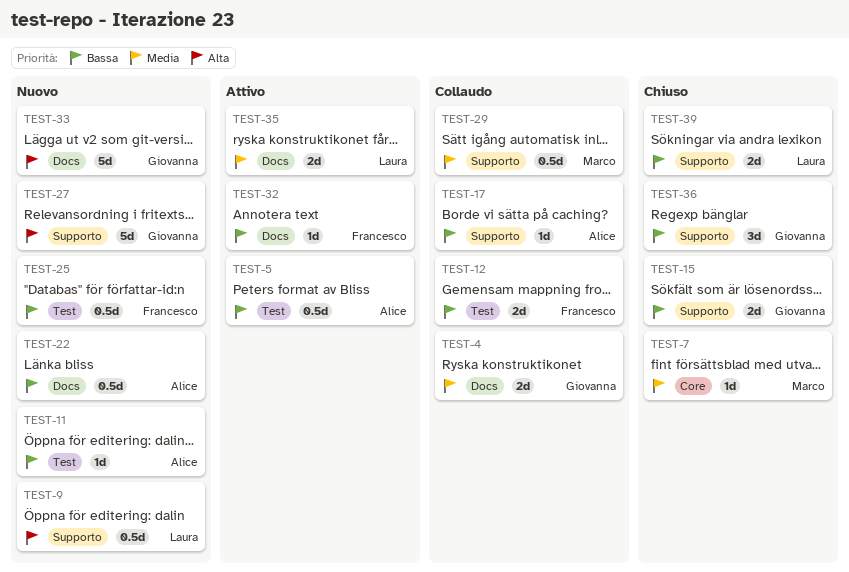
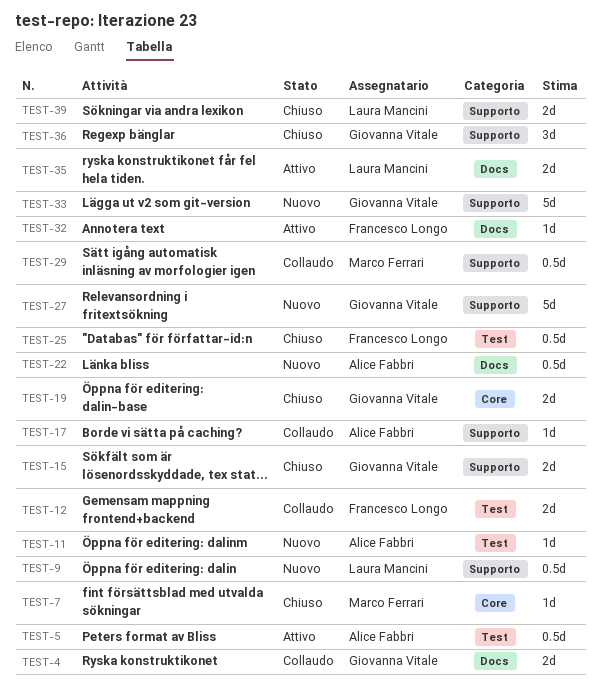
TEST-19: none -> present
TEST-25, status: Nuovo -> Chiuso
TEST-33, label: Docs -> Supporto

